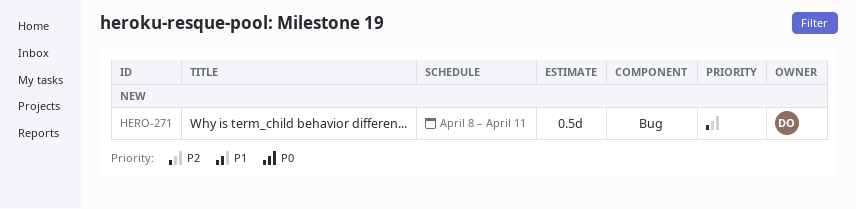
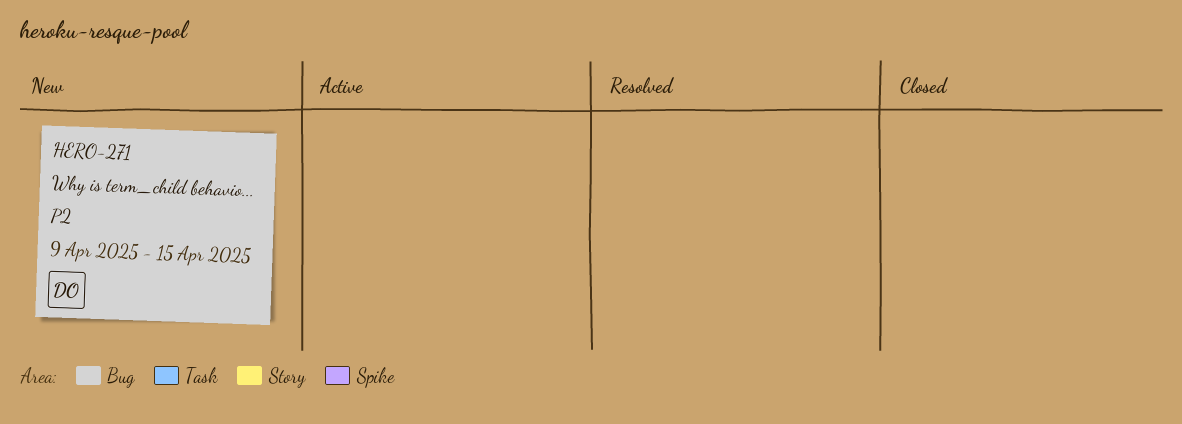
HERO-271, start: Apr 8 -> Apr 9
HERO-271, due: Apr 11 -> Apr 15

